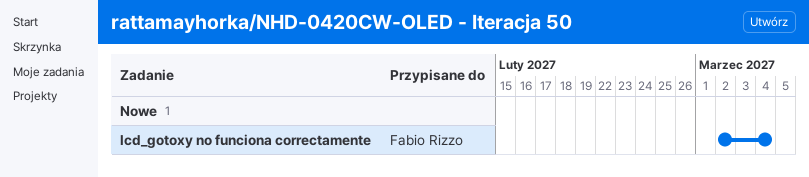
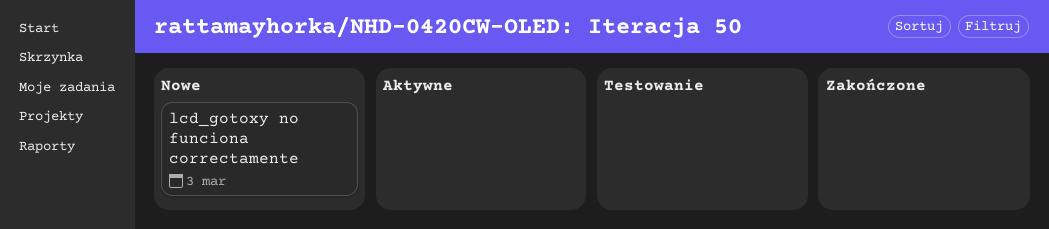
lcd_gotoxy no funciona correctamente, due: Mar 4 -> Mar 3

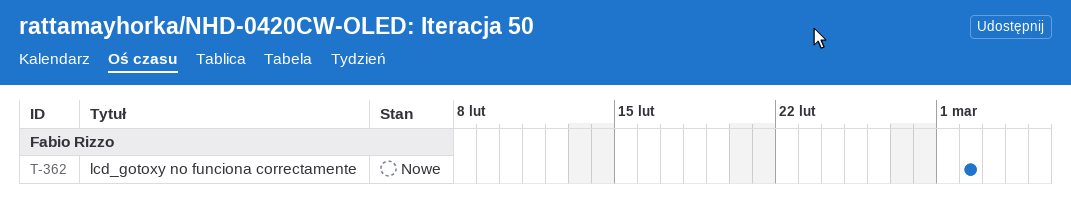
lcd_gotoxy no funciona correctamente, due: Mar 3 -> Mar 2

